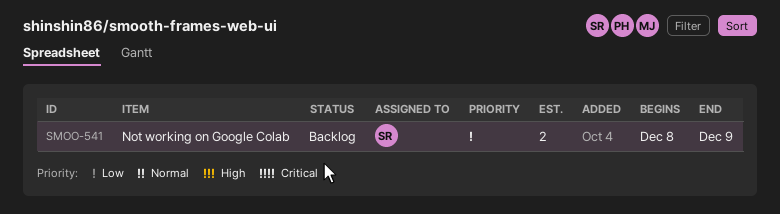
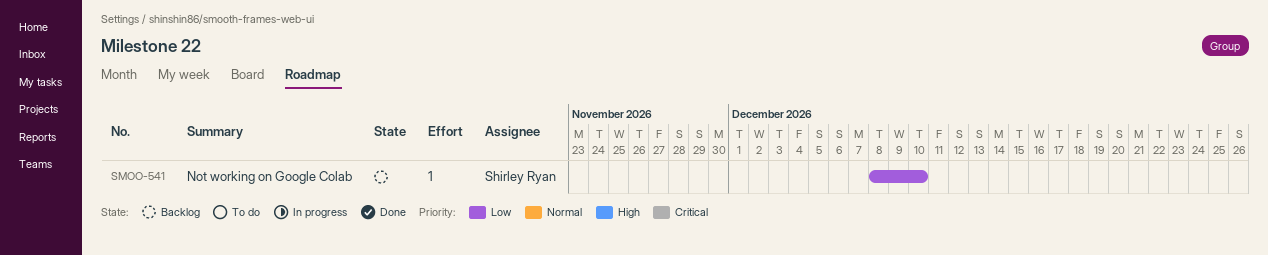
SMOO-541, estimate: 2 -> 1
SMOO-541, due: Dec 9 -> Dec 10

